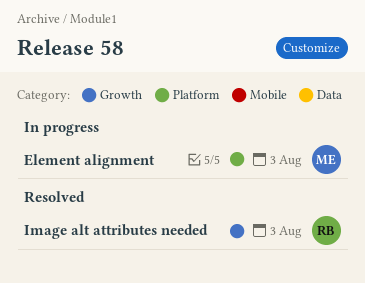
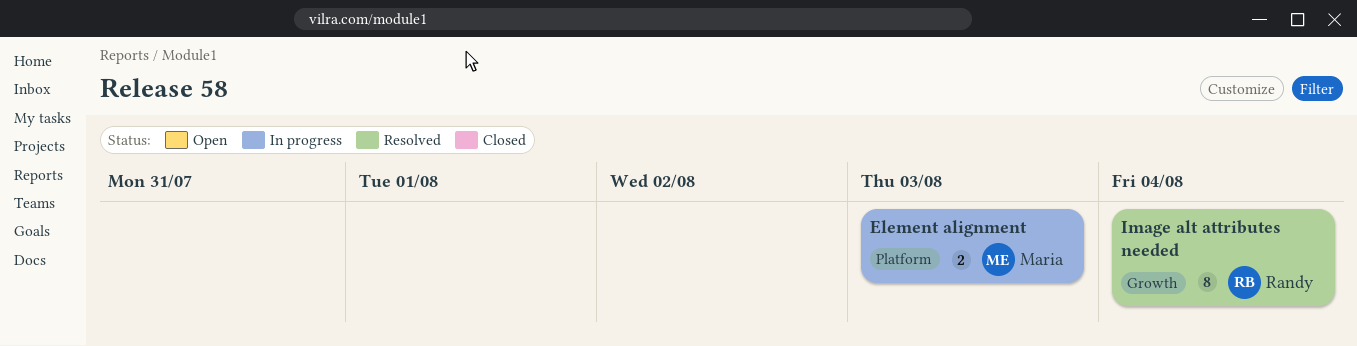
Image alt attributes needed, due: Aug 3 -> Aug 4

